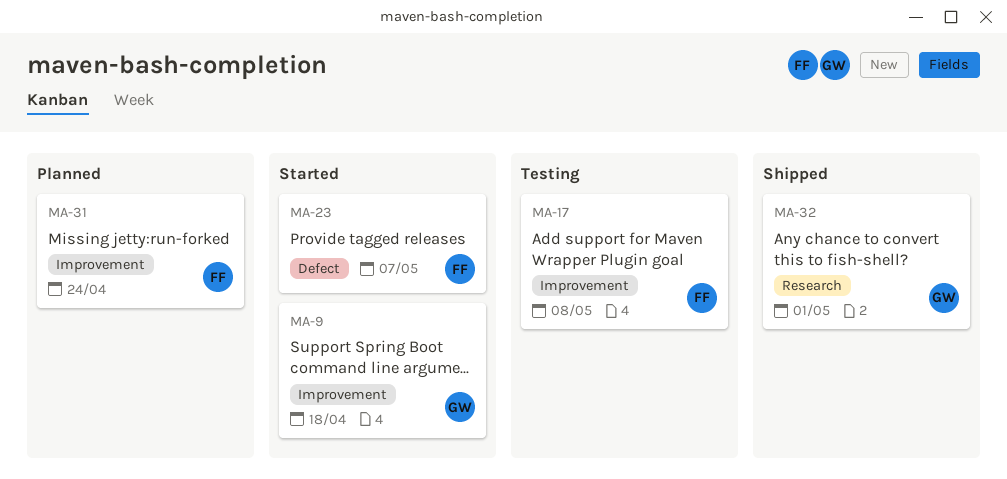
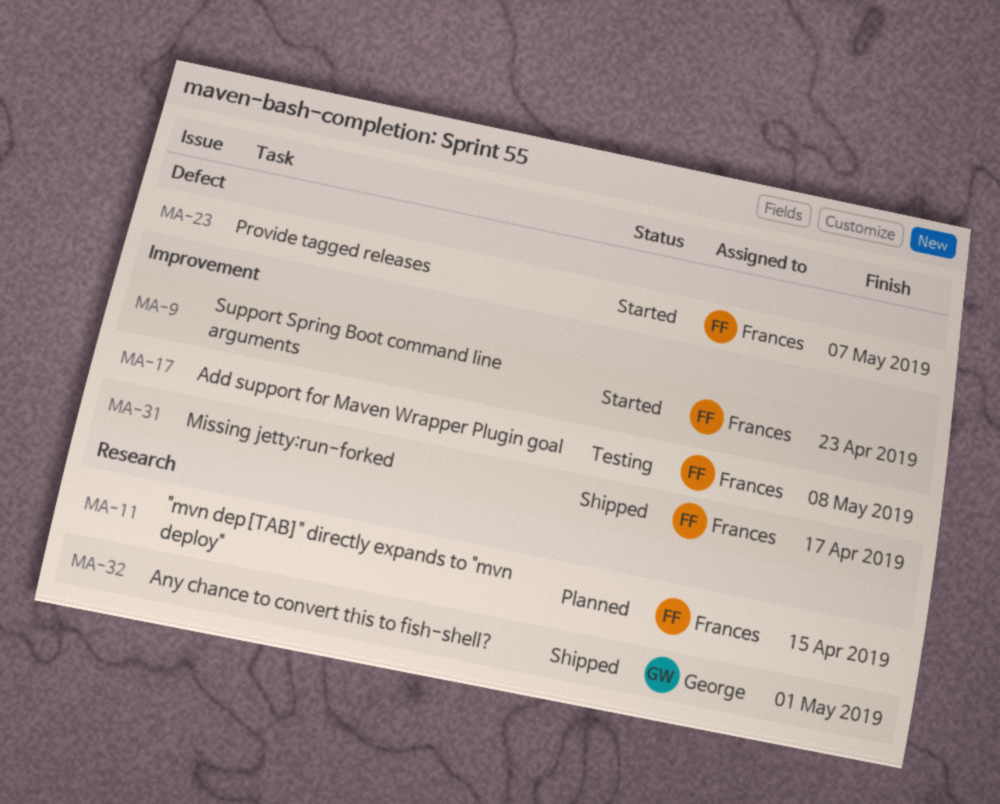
MA-9, owner: George -> Frances
MA-9, due: Apr 18 -> Apr 23
MA-11: none -> present
MA-31, status: Planned -> Shipped
MA-31, due: Apr 24 -> Apr 17

